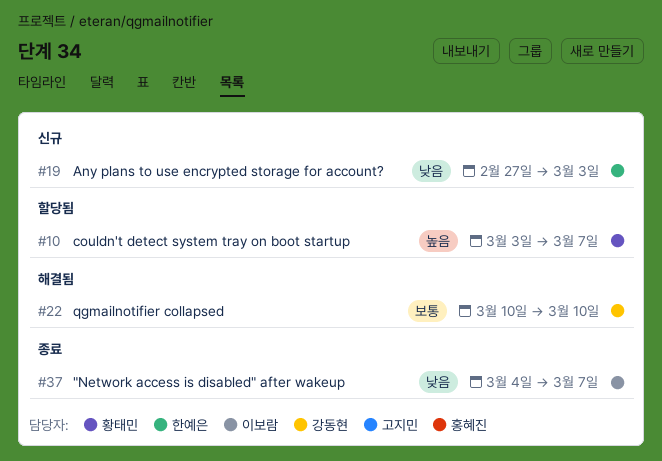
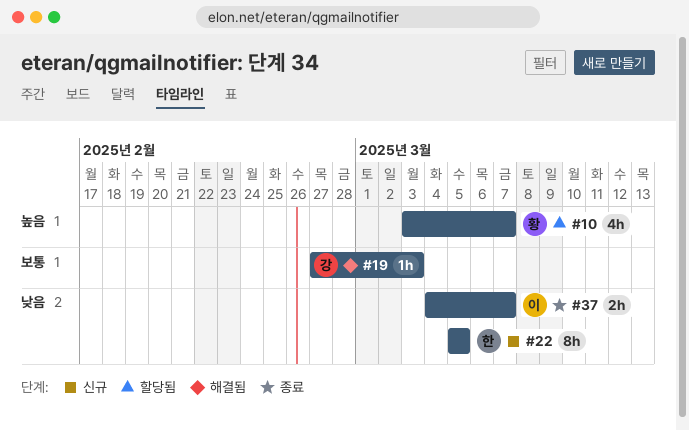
#19, status: 신규 -> 해결됨
#19, owner: 한예은 -> 강동현
#19, priority: 낮음 -> 보통
#22, status: 해결됨 -> 신규
#22, owner: 강동현 -> 한예은
#22, priority: 보통 -> 낮음
#22, start: Mar 10 -> Mar 5
#22, due: Mar 10 -> Mar 5

